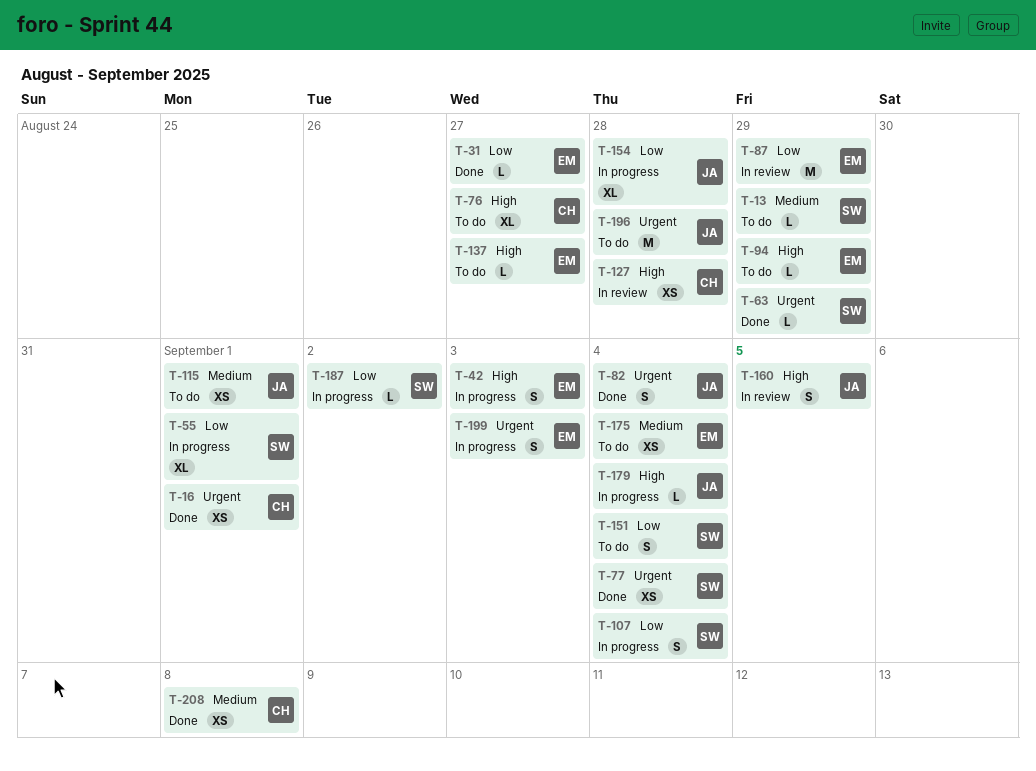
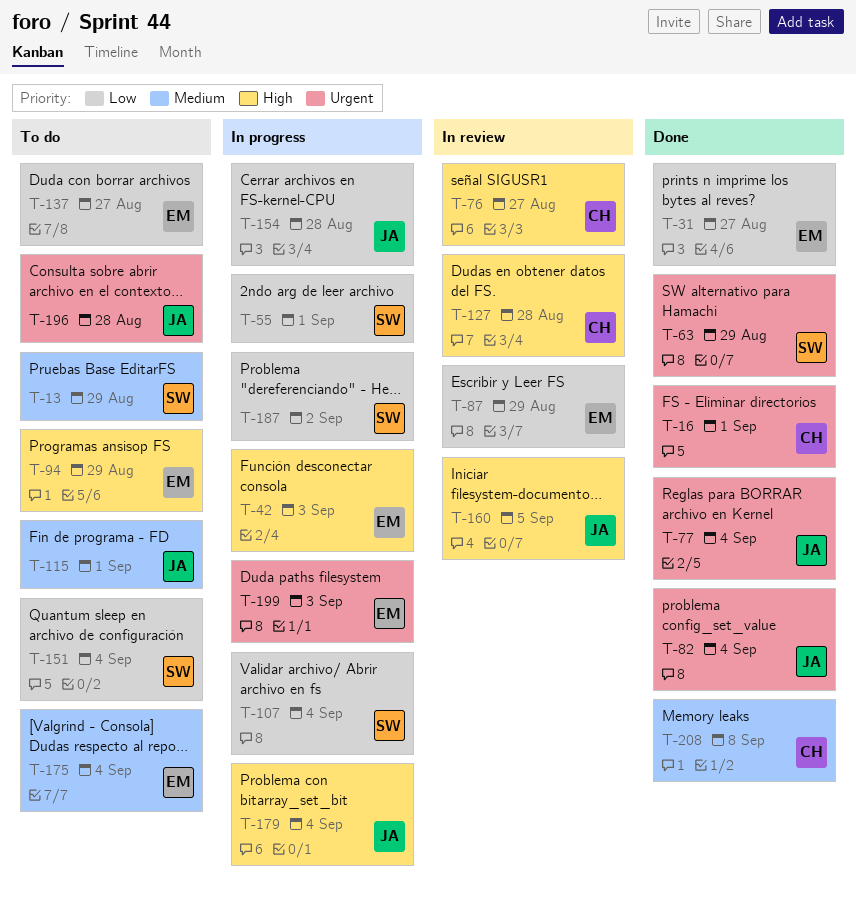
T-76, status: To do -> In review
T-77, owner: SW -> JA
T-137, priority: High -> Low

